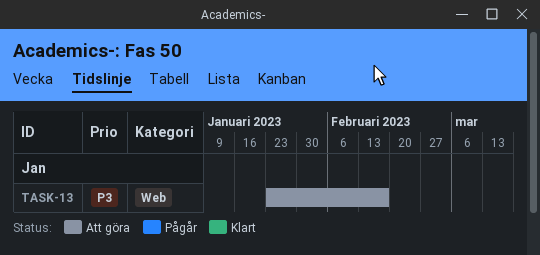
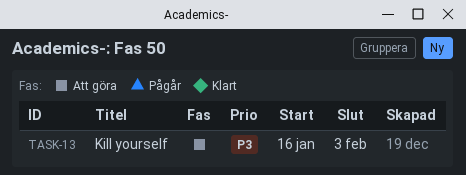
TASK-13, start: Jan 23 -> Jan 16
TASK-13, due: Feb 17 -> Feb 3

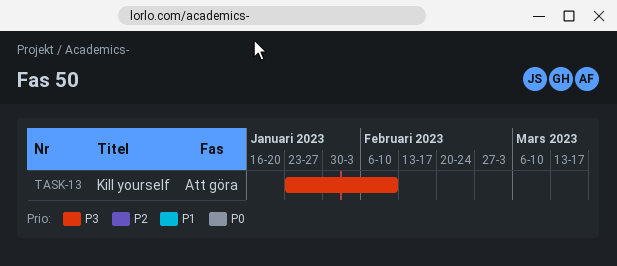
TASK-13, start: Jan 16 -> Jan 23
TASK-13, due: Feb 3 -> Feb 10

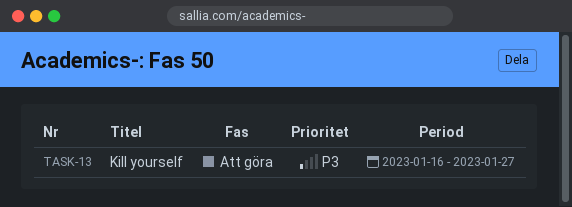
TASK-13, start: Jan 23 -> Jan 16
TASK-13, due: Feb 10 -> Jan 27

